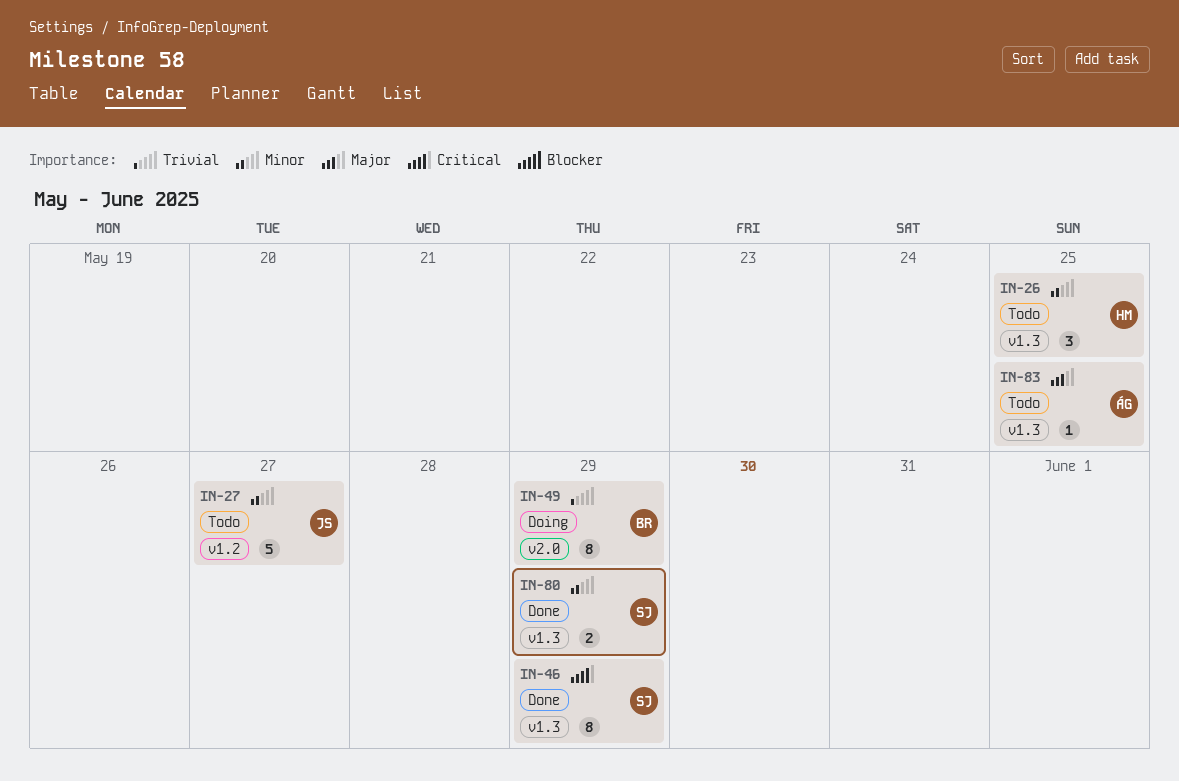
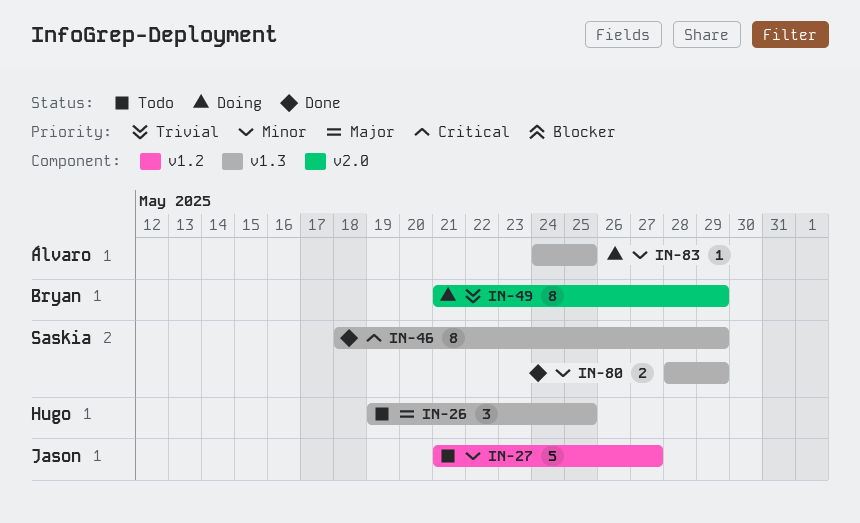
IN-26, priority: Minor -> Major
IN-83, status: Todo -> Doing
IN-83, priority: Major -> Minor

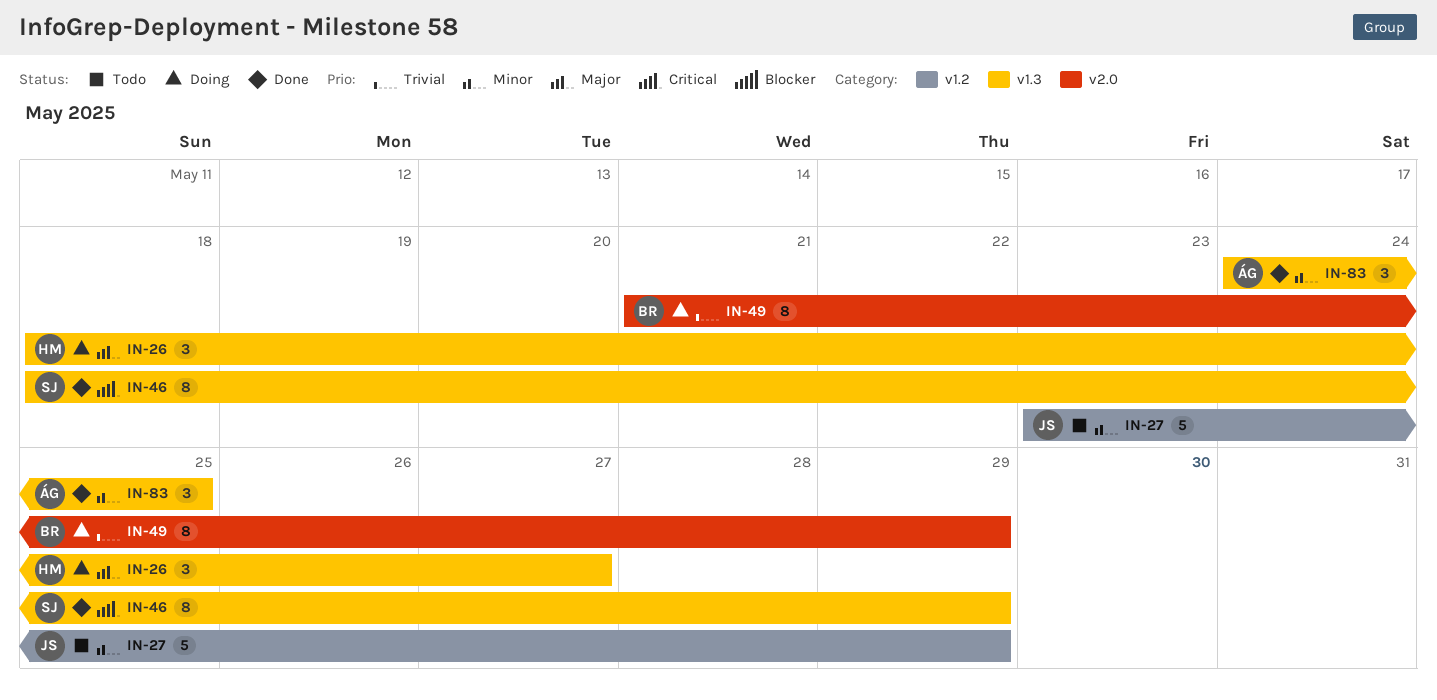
IN-26, status: Todo -> Doing
IN-26, start: May 19 -> May 18
IN-26, due: May 25 -> May 27
IN-27, start: May 21 -> May 23
IN-27, due: May 27 -> May 29
IN-80: present -> none
IN-83, status: Doing -> Done
IN-83, estimate: 1 -> 3

